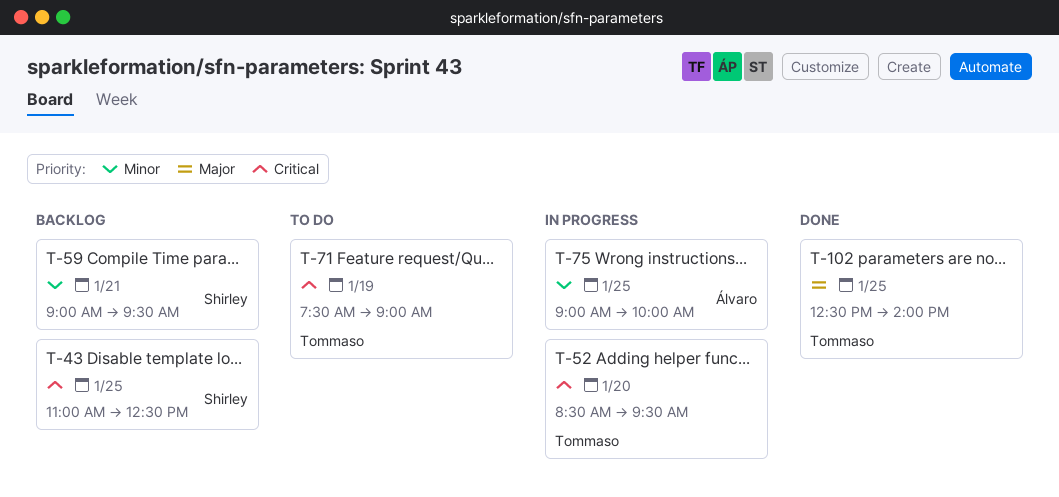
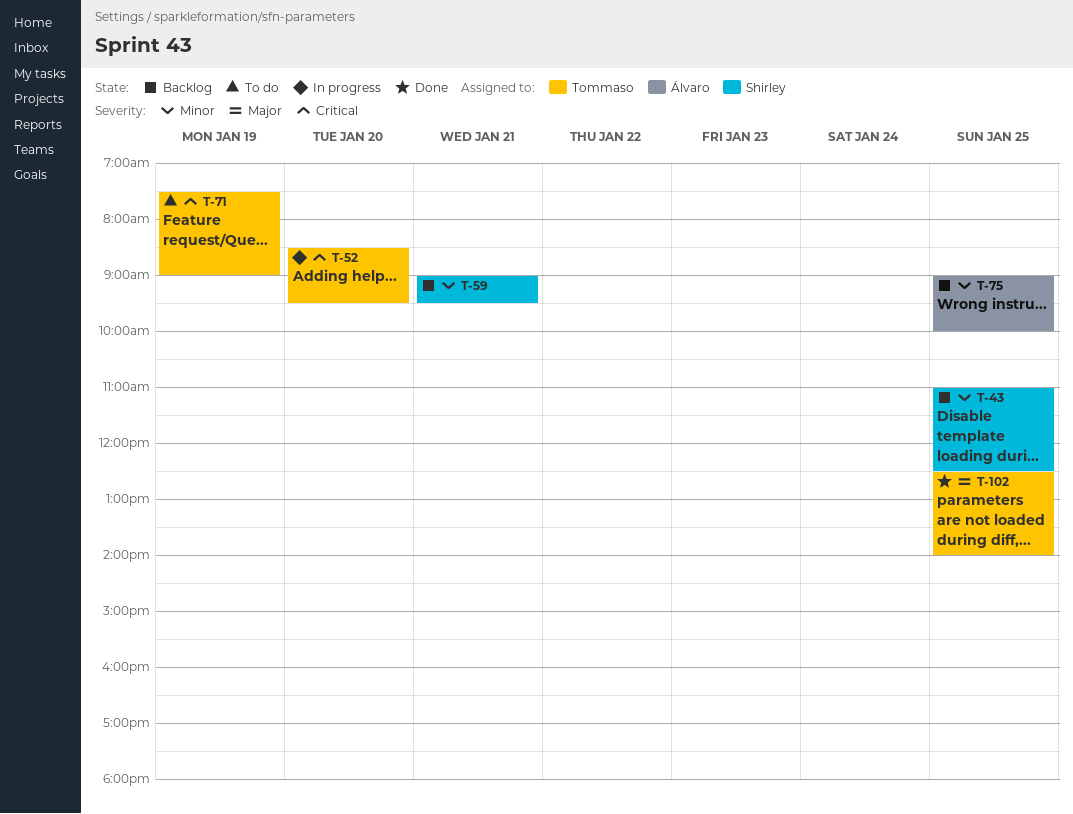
T-43, priority: Critical -> Minor
T-75, status: In progress -> Backlog

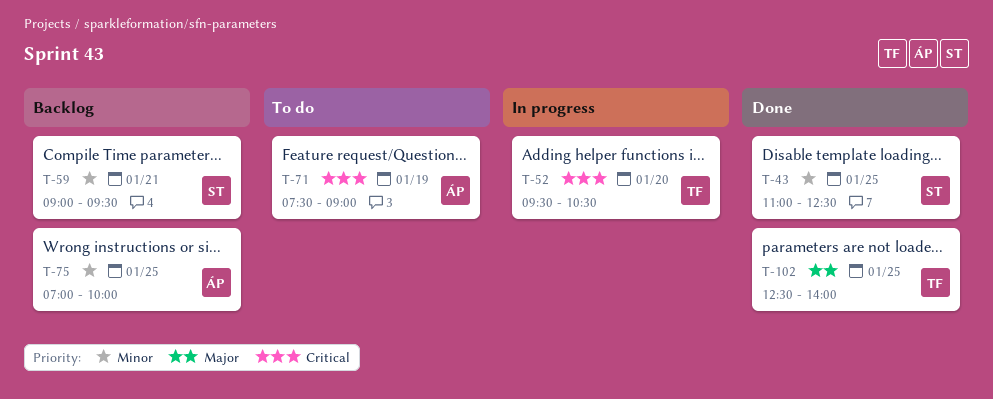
T-43, status: Backlog -> Done
T-52, begins: 08:30 -> 09:30
T-52, ends: 09:30 -> 10:30
T-71, owner: Tommaso -> Álvaro
T-75, begins: 09:00 -> 07:00

